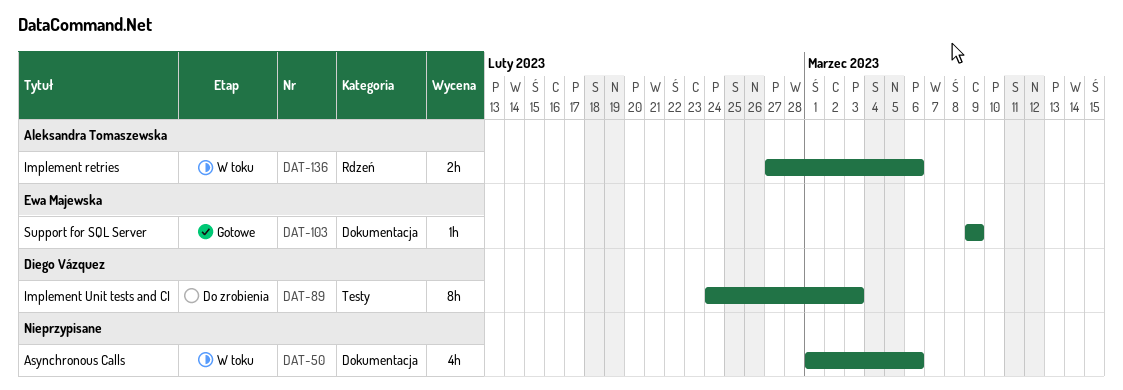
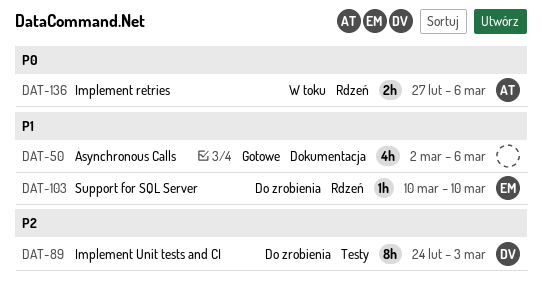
DAT-50, status: W toku -> Gotowe
DAT-50, start: Mar 1 -> Mar 2
DAT-103, status: Gotowe -> Do zrobienia
DAT-103, label: Dokumentacja -> Rdzeń
DAT-103, start: Mar 9 -> Mar 10
DAT-103, due: Mar 9 -> Mar 10

